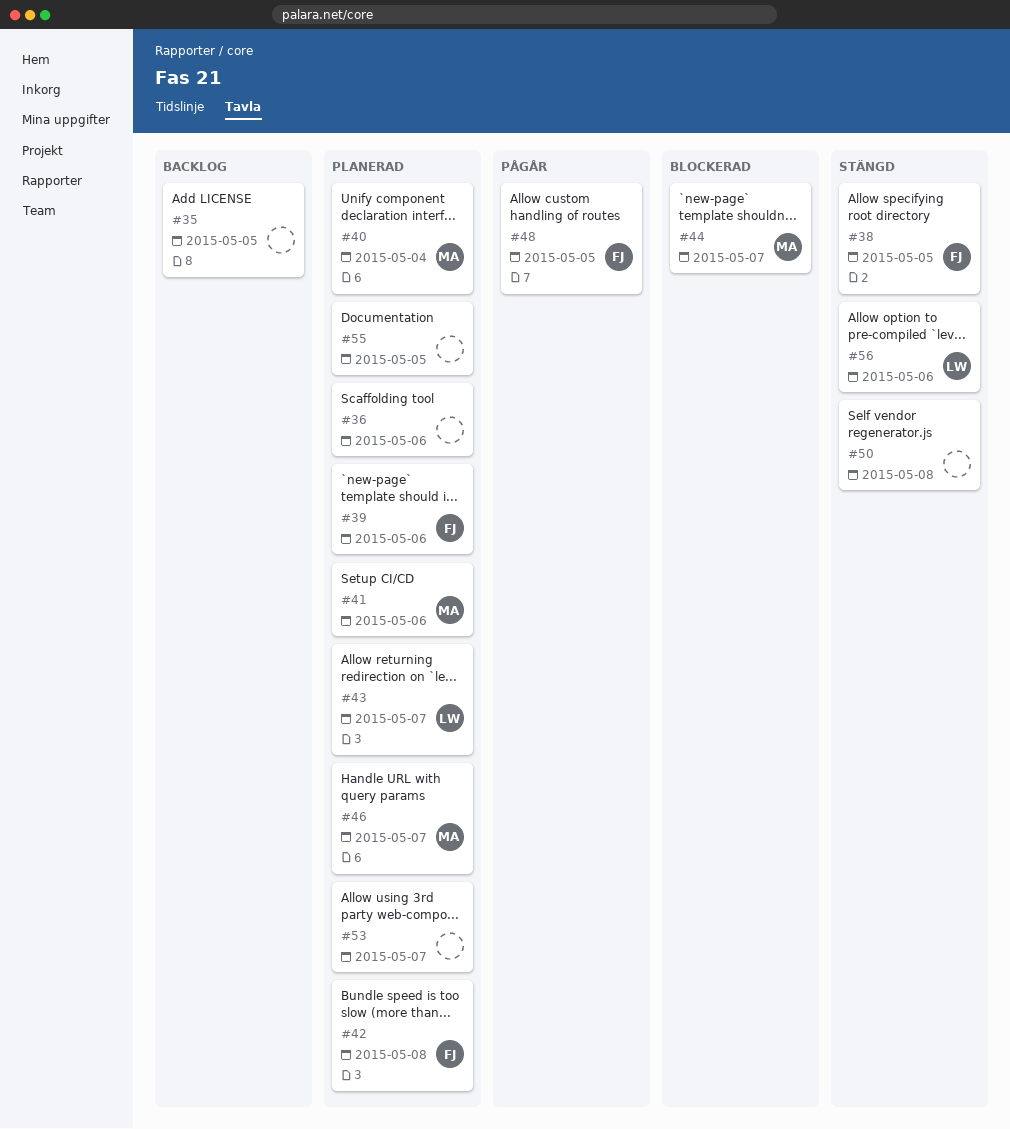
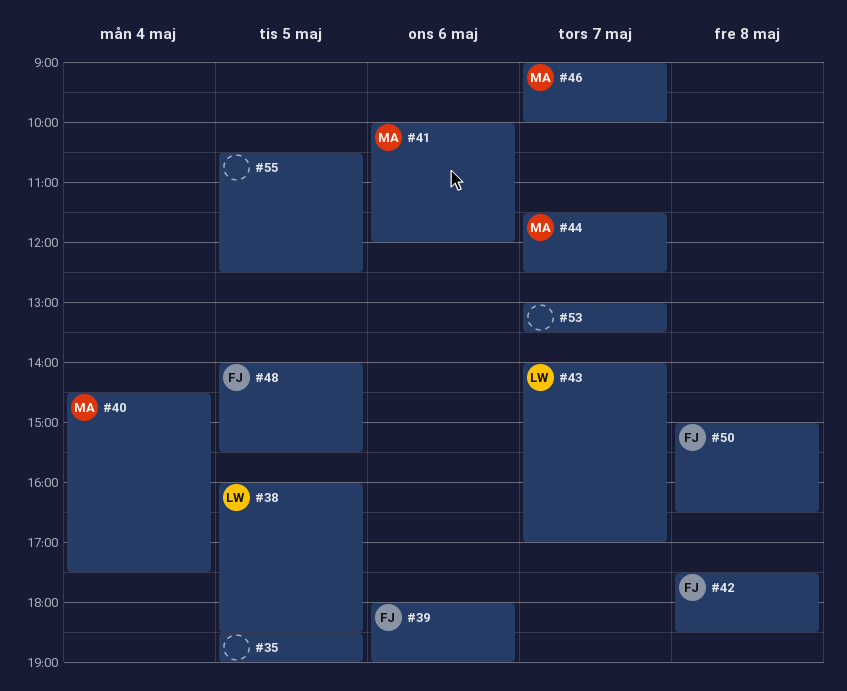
#36: present -> none
#38, owner: FJ -> LW
#50, owner: none -> FJ
#56: present -> none

